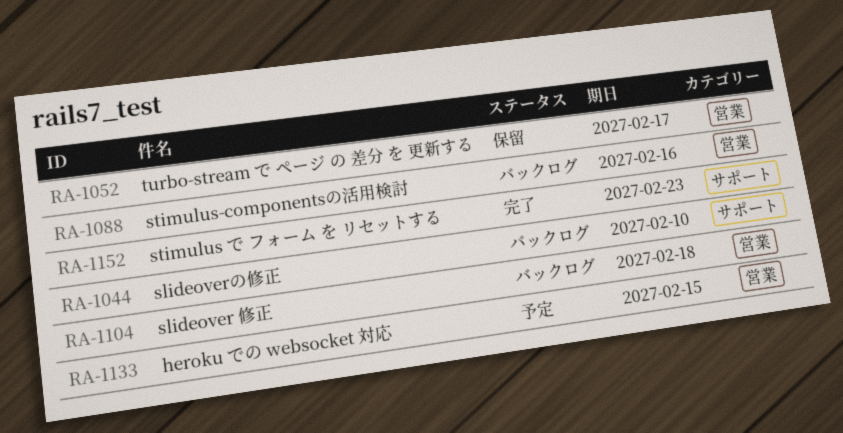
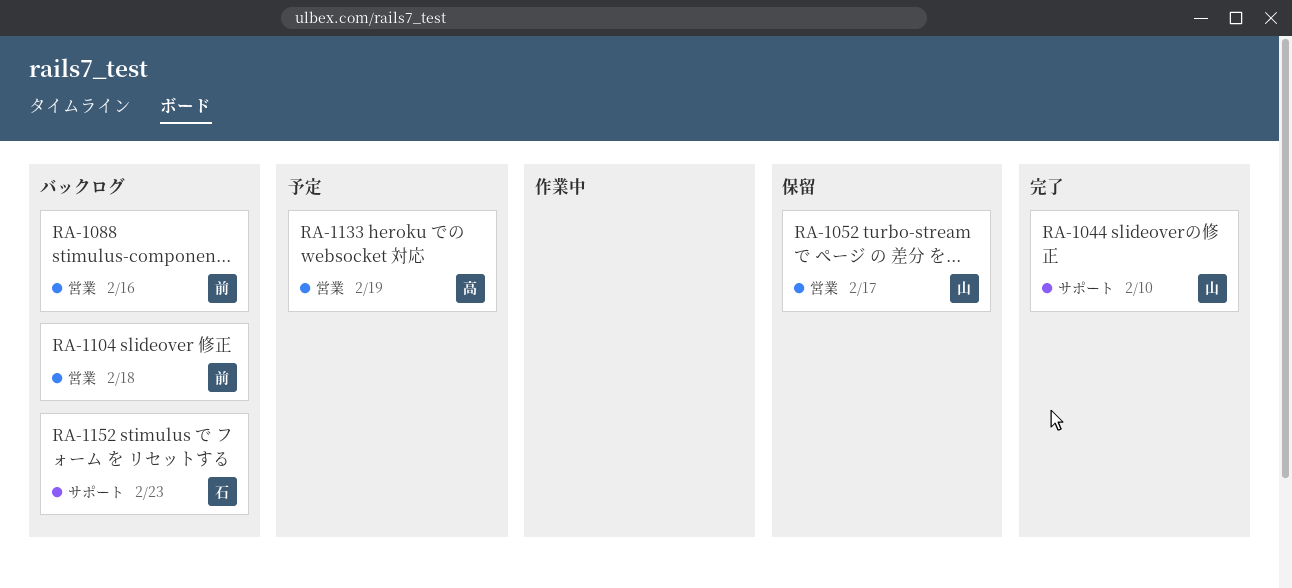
RA-1044, status: バックログ -> 完了
RA-1133, due: Feb 15 -> Feb 19
RA-1152, status: 完了 -> バックログ

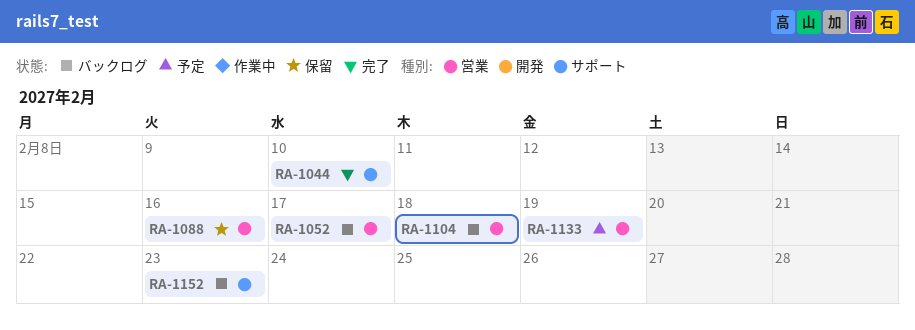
RA-1052, status: 保留 -> バックログ
RA-1088, status: バックログ -> 保留

